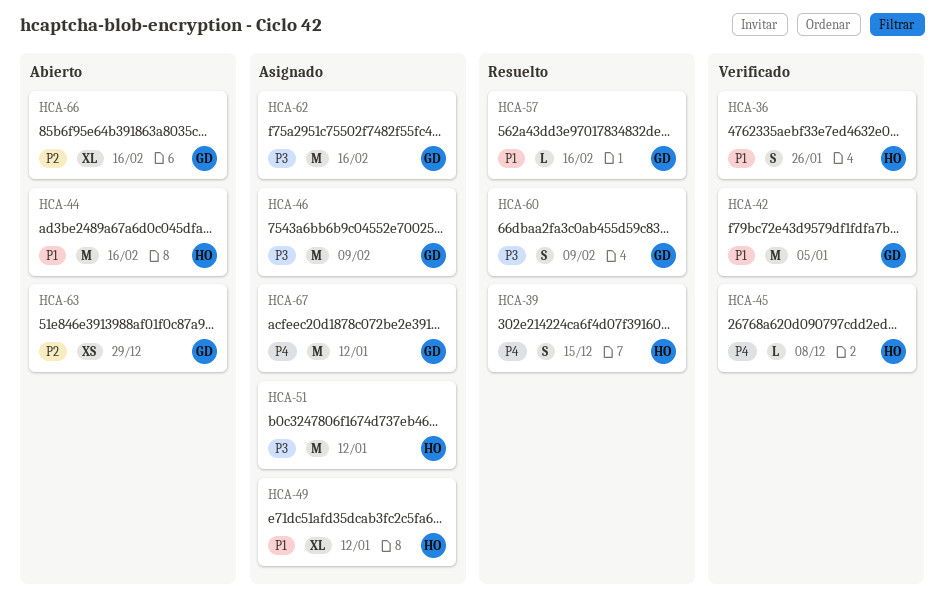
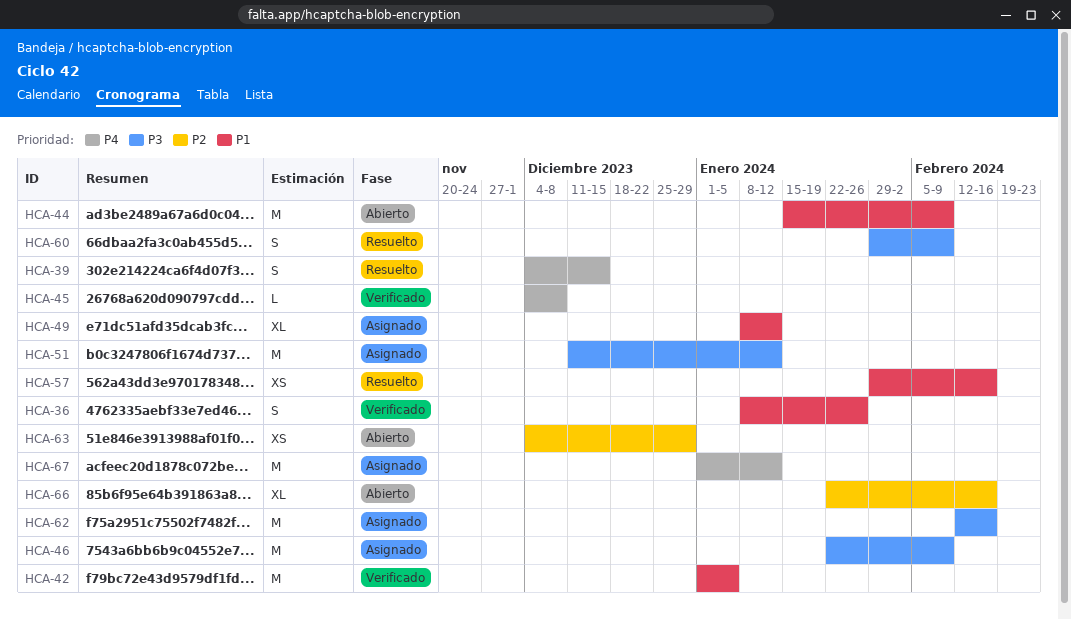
HCA-44, due: Feb 16 -> Feb 9
HCA-57, estimate: L -> XS

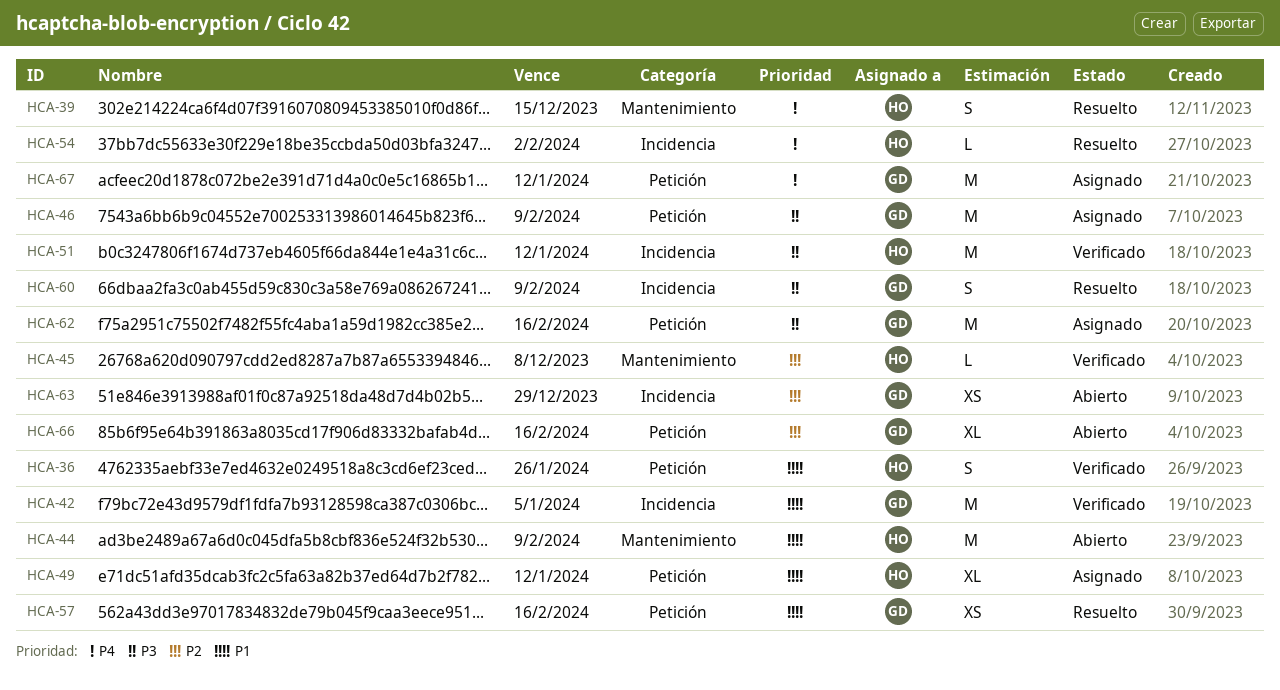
HCA-45, priority: P4 -> P2
HCA-51, status: Asignado -> Verificado
HCA-54: none -> present

